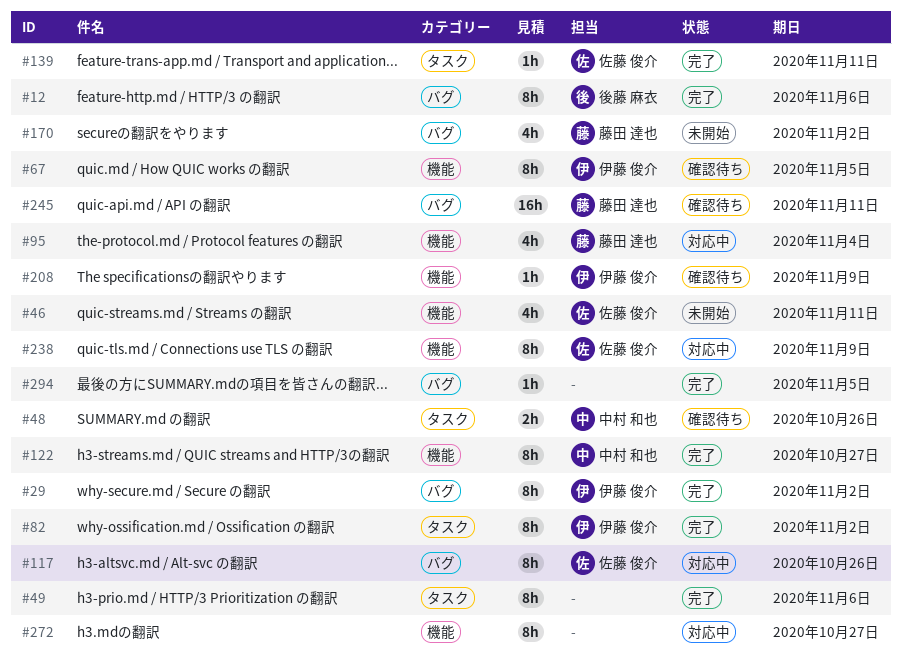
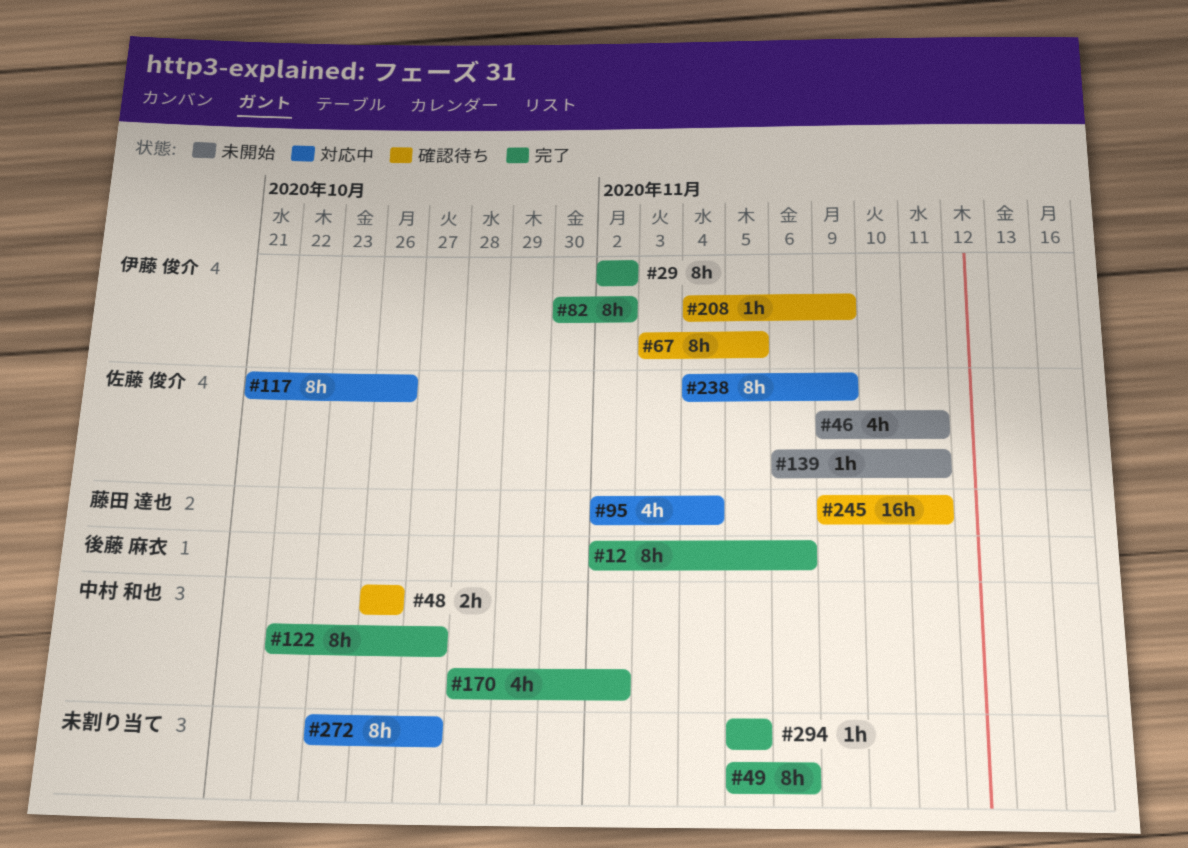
#139, status: 完了 -> 未開始
#170, status: 未開始 -> 完了
#170, owner: 藤田 達也 -> 中村 和也

